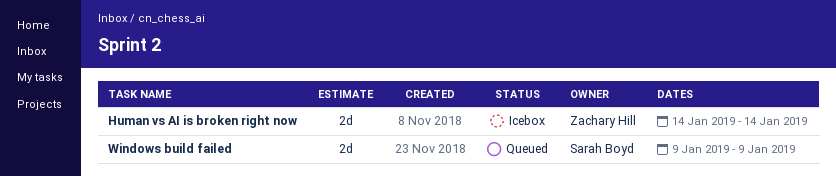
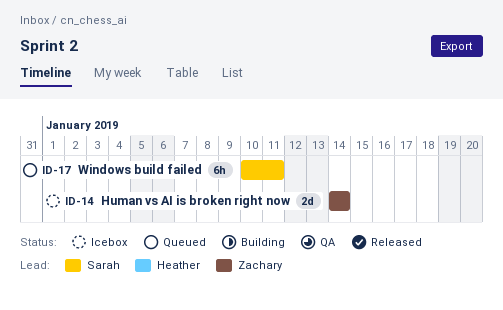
Windows build failed, estimate: 2d -> 6h
Windows build failed, start: Jan 9 -> Jan 10
Windows build failed, due: Jan 9 -> Jan 11

